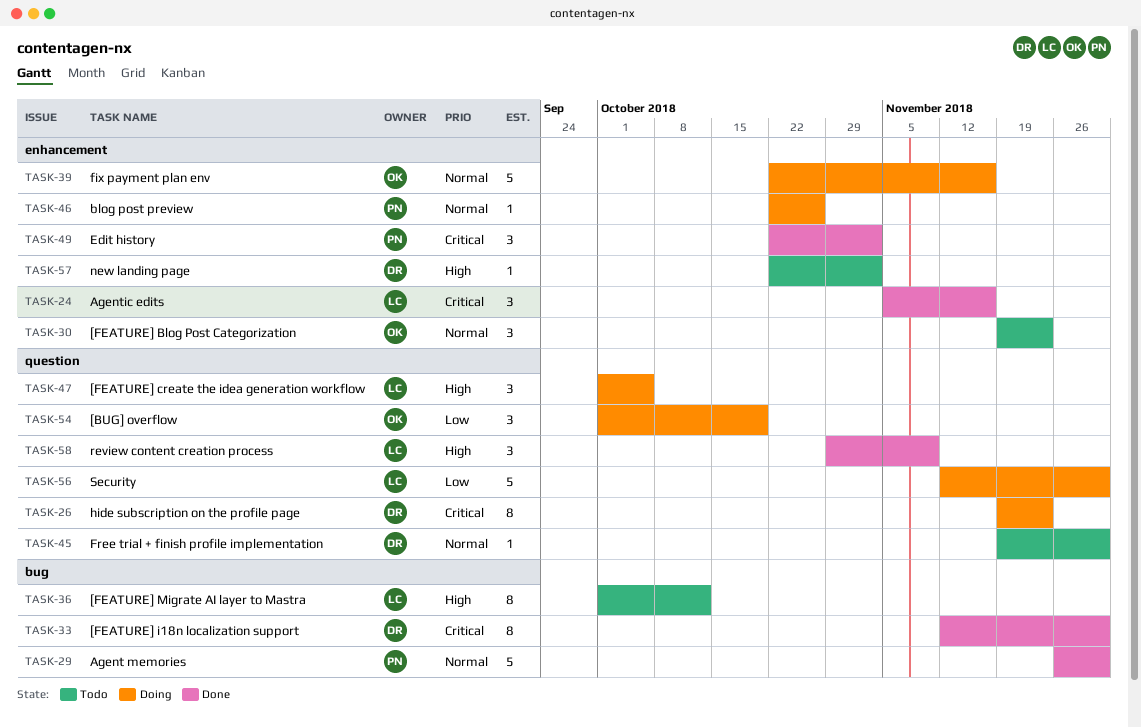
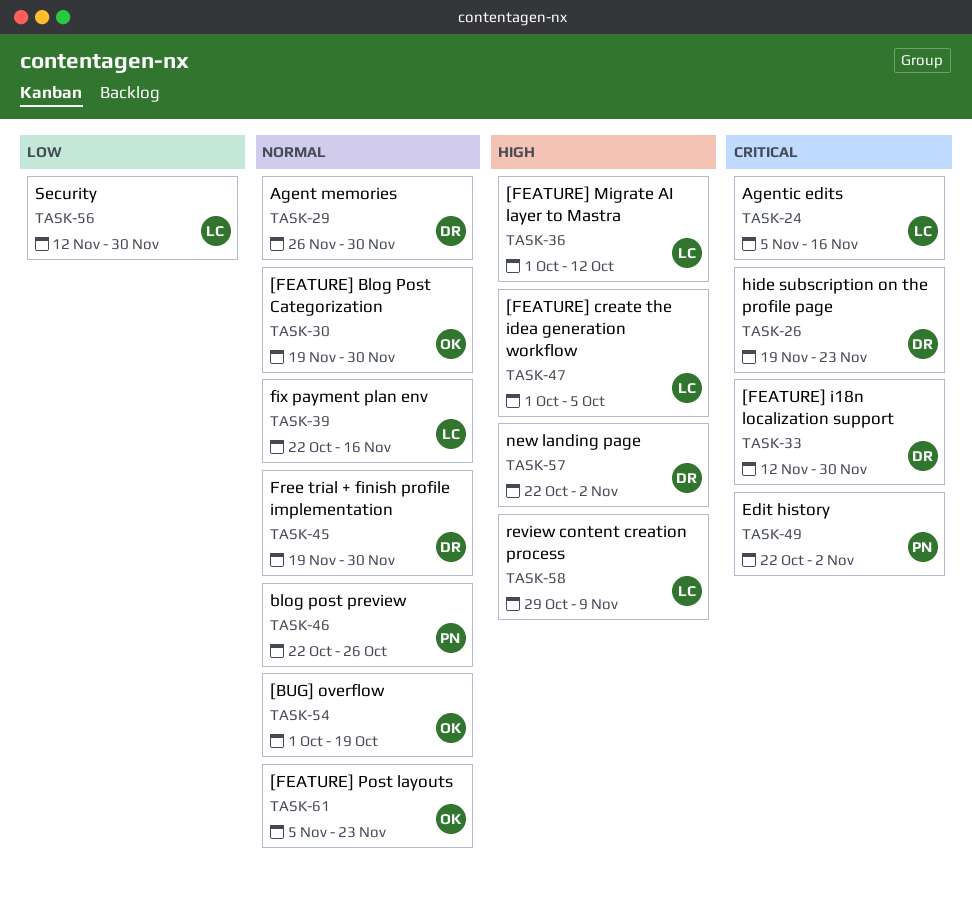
TASK-29, owner: PN -> DR
TASK-30, due: Nov 23 -> Nov 30
TASK-39, owner: OK -> LC
TASK-54, priority: Low -> Normal
TASK-61: none -> present

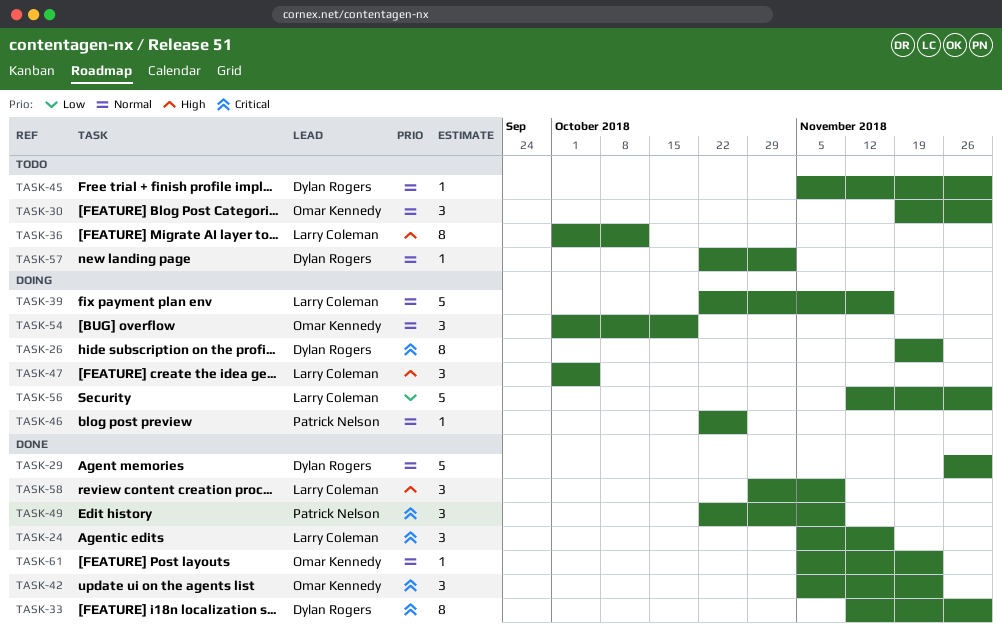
TASK-42: none -> present
TASK-45, start: Nov 19 -> Nov 5
TASK-49, due: Nov 2 -> Nov 9
TASK-57, priority: High -> Normal

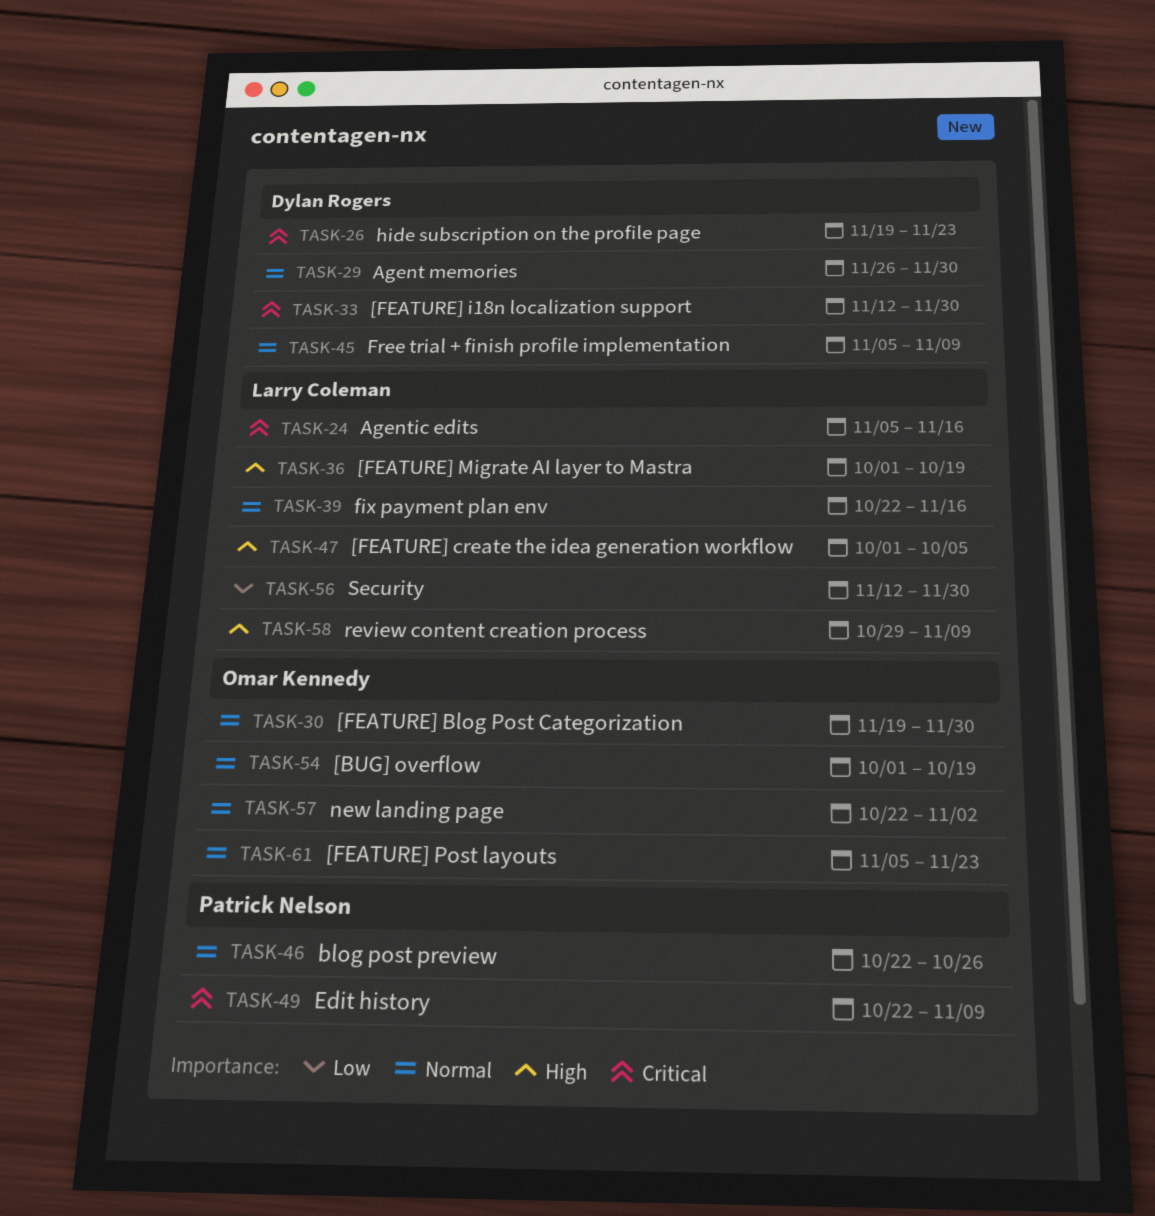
TASK-36, due: Oct 12 -> Oct 19
TASK-42: present -> none
TASK-45, due: Nov 30 -> Nov 9
TASK-57, owner: Dylan Rogers -> Omar Kennedy

